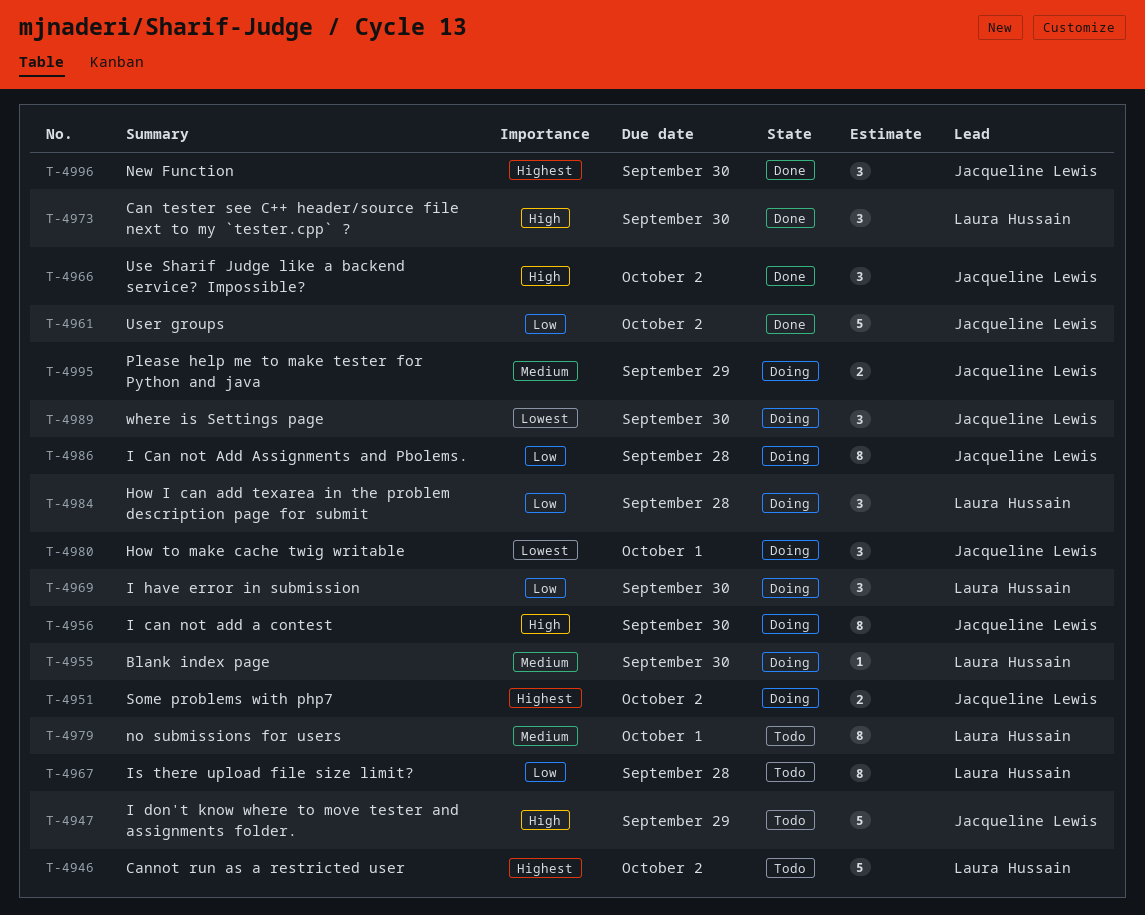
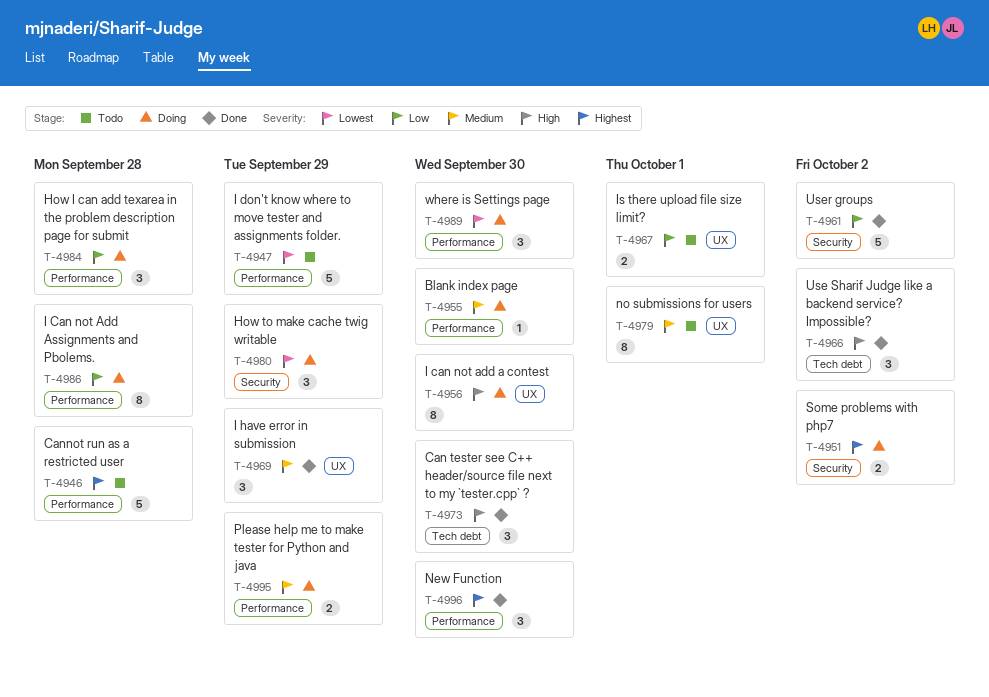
T-4946, due: Oct 2 -> Sep 28
T-4947, priority: High -> Lowest
T-4967, estimate: 8 -> 2
T-4967, due: Sep 28 -> Oct 1
T-4969, status: Doing -> Done
T-4969, priority: Low -> Medium
T-4969, due: Sep 30 -> Sep 29
T-4980, due: Oct 1 -> Sep 29

